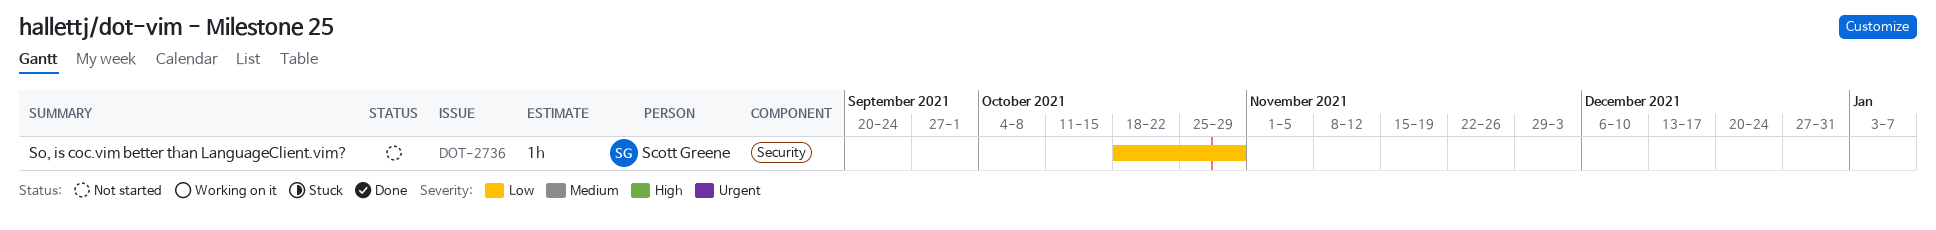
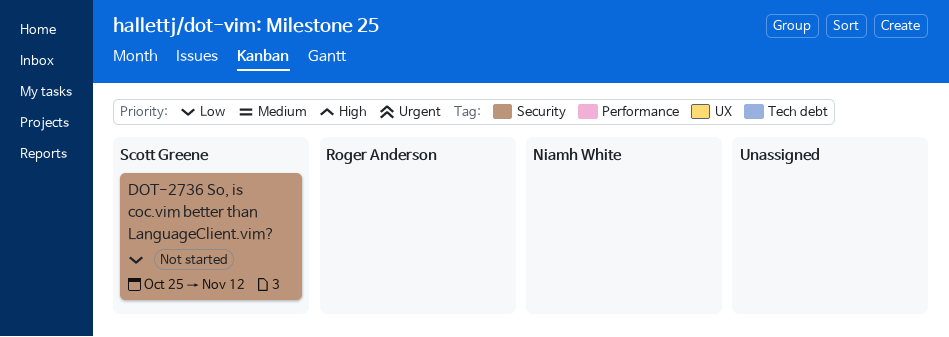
DOT-2736, start: Oct 18 -> Oct 25
DOT-2736, due: Oct 29 -> Nov 12

